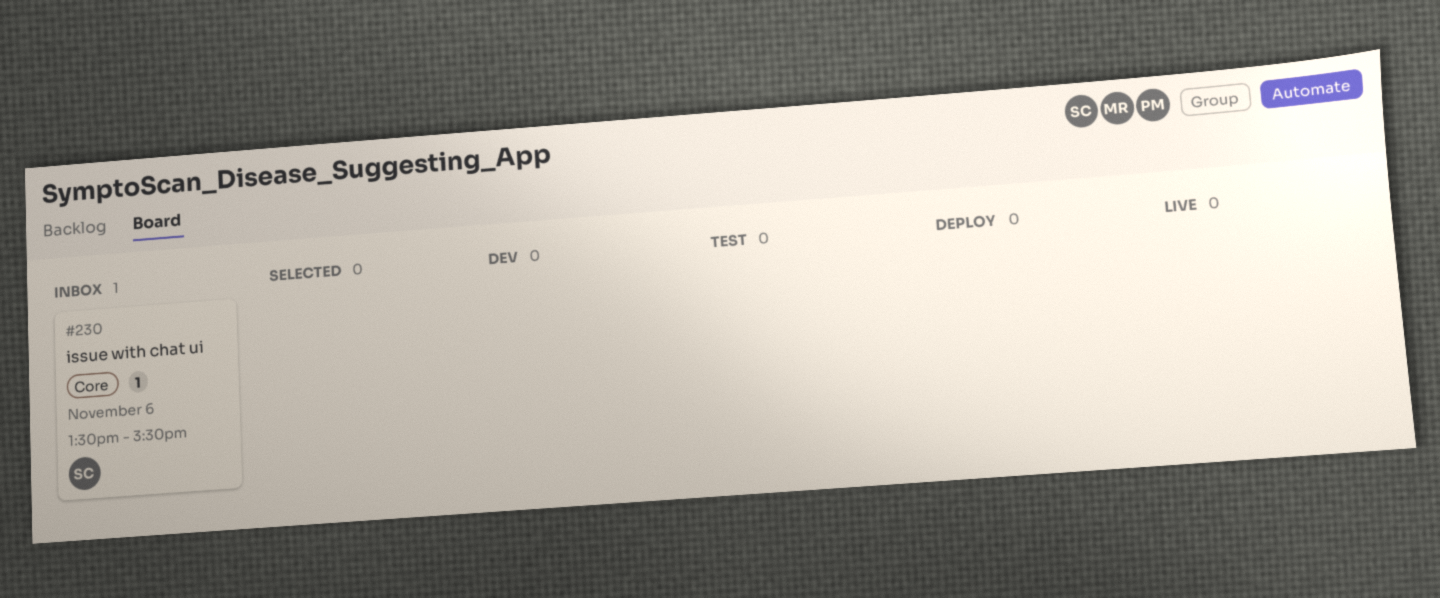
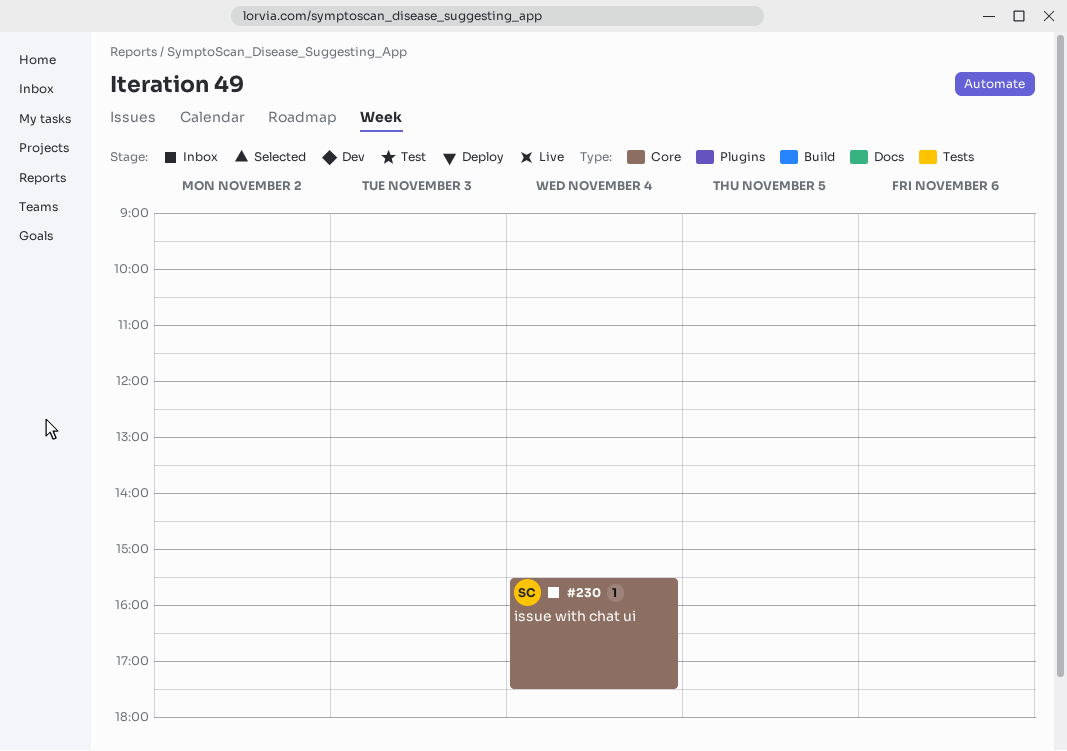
#230, day: Nov 6 -> Nov 4
#230, begins: 13:30 -> 15:30
#230, ends: 15:30 -> 17:30

